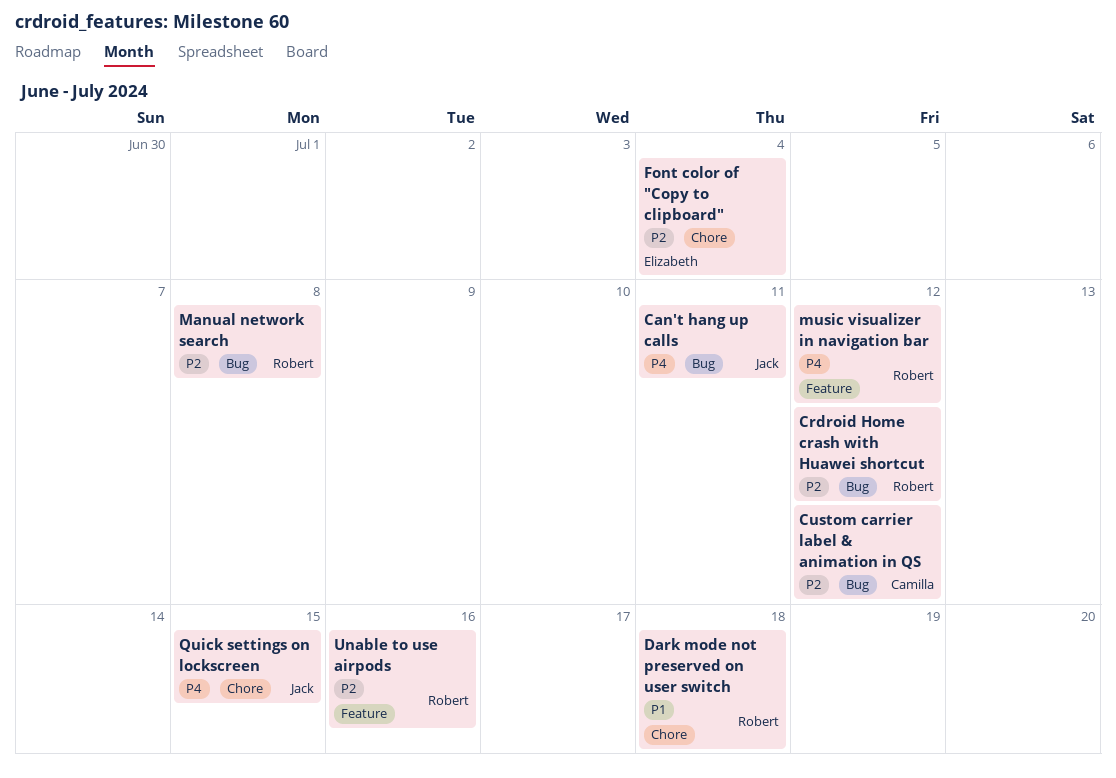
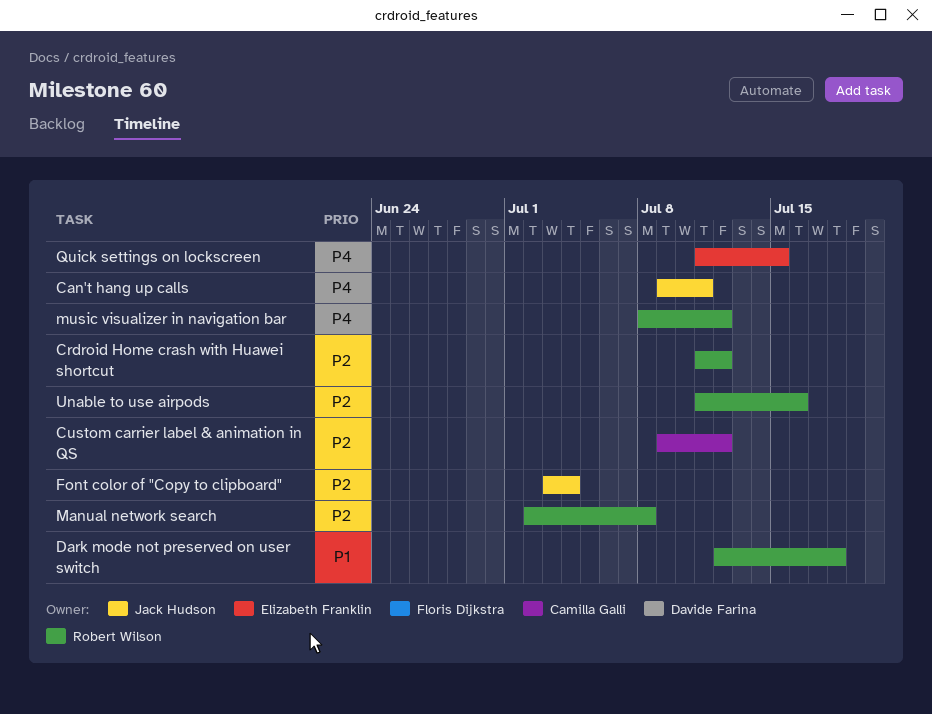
Font color of "Copy to clipboard", owner: Elizabeth Franklin -> Jack Hudson
Quick settings on lockscreen, owner: Jack Hudson -> Elizabeth Franklin

